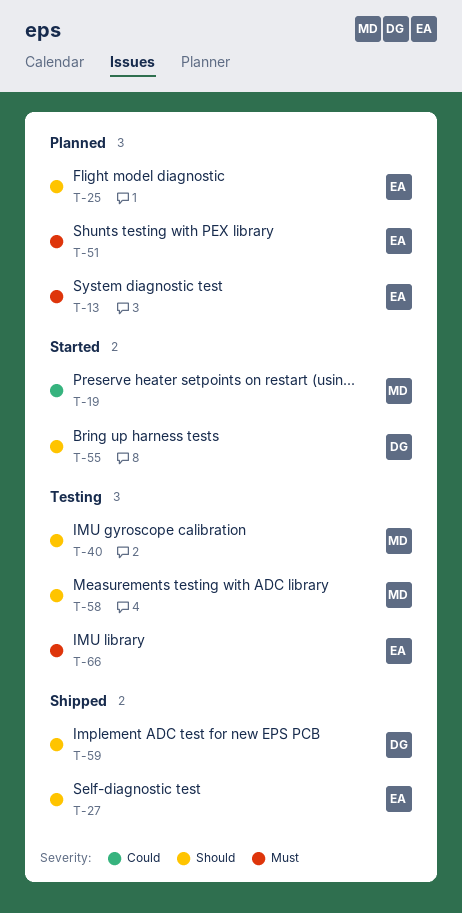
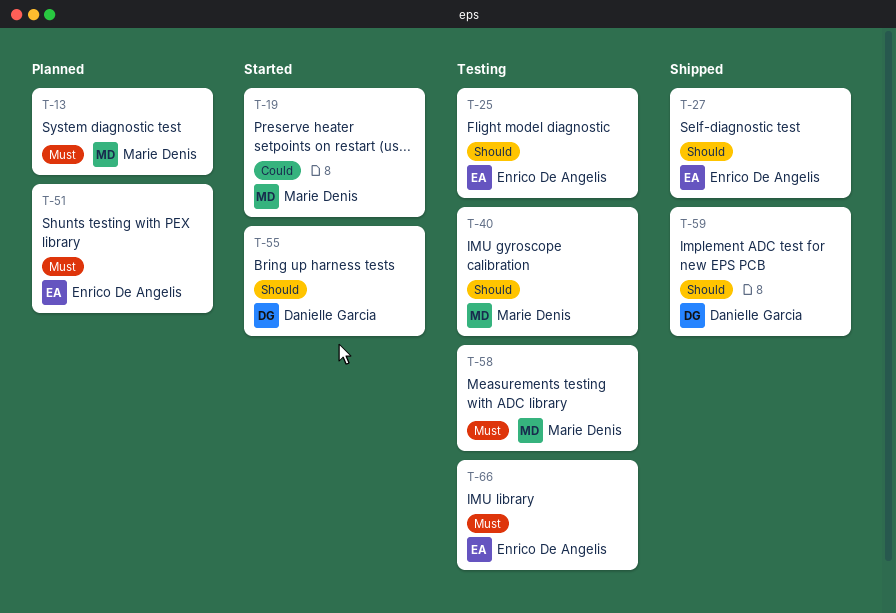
T-13, owner: Enrico De Angelis -> Marie Denis
T-25, status: Planned -> Testing
T-58, priority: Should -> Must

